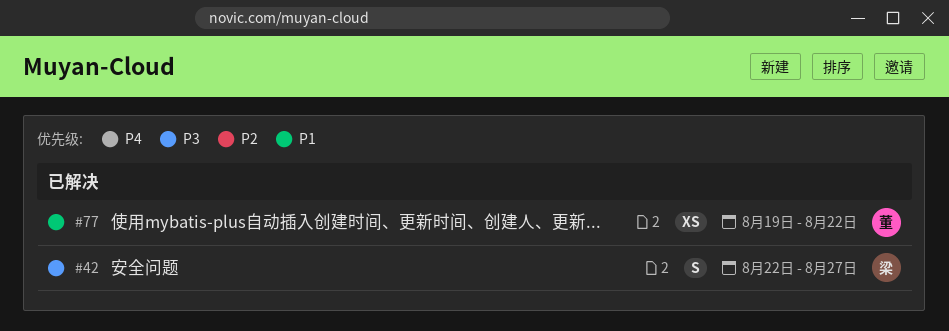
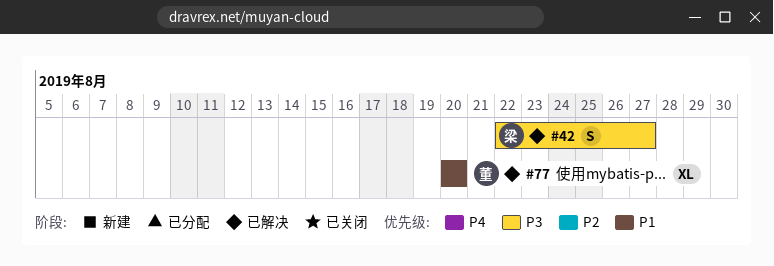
#77, estimate: XS -> XL
#77, start: Aug 19 -> Aug 20
#77, due: Aug 22 -> Aug 20

